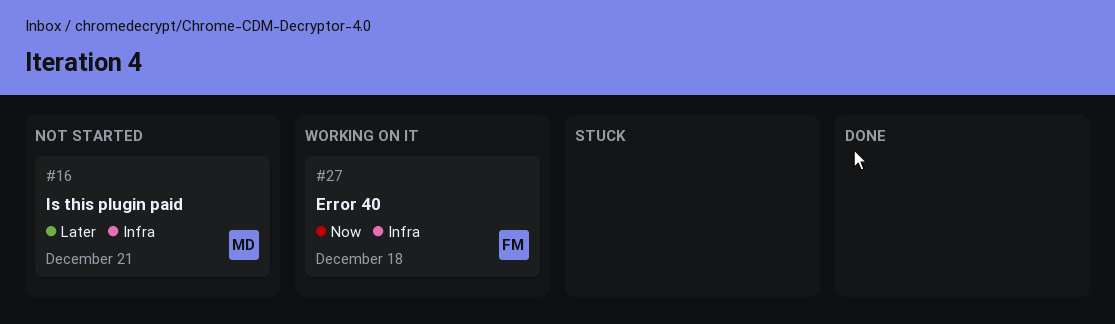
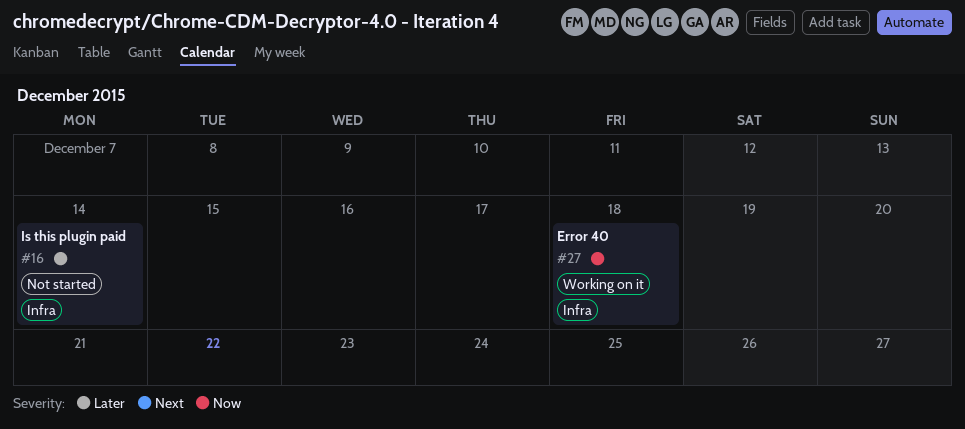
#16, due: Dec 21 -> Dec 14

